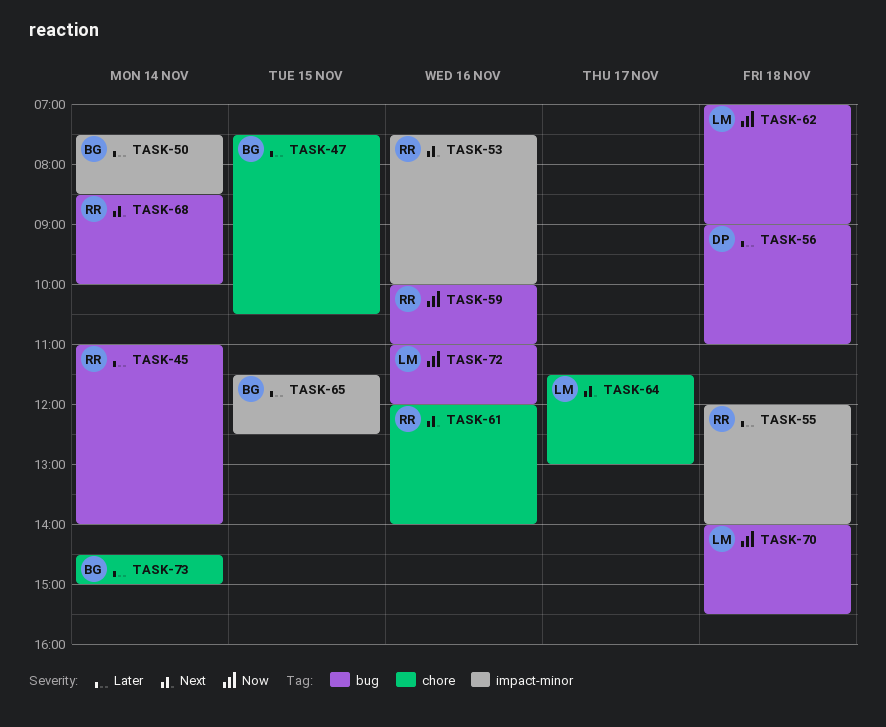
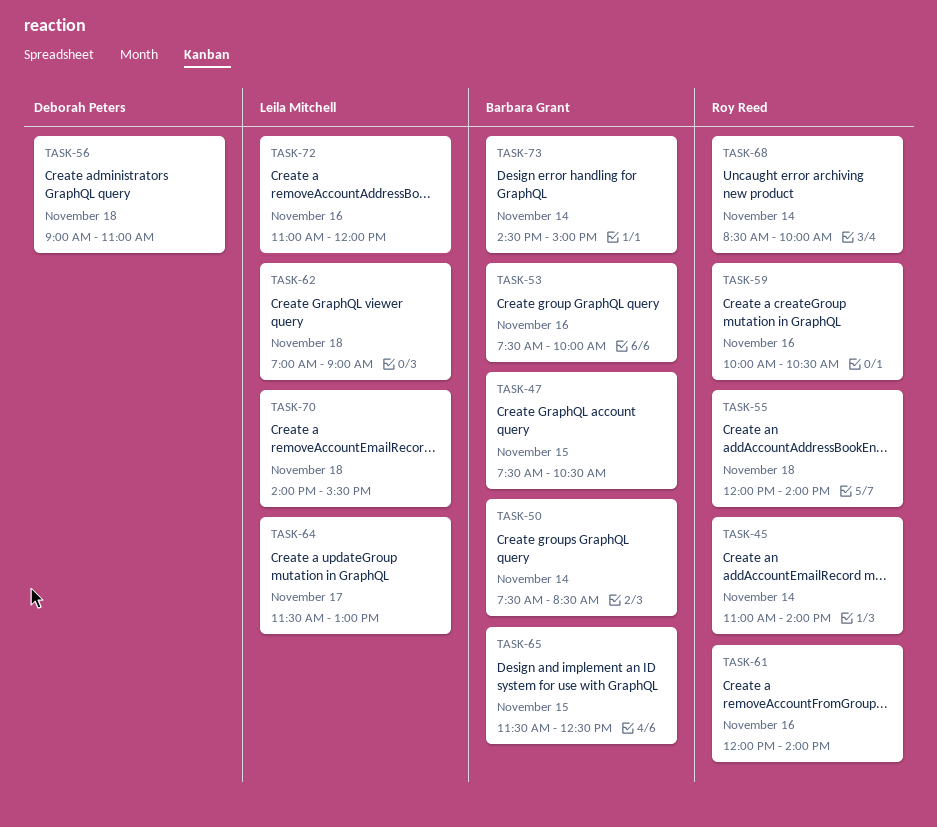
TASK-53, owner: Roy Reed -> Barbara Grant
TASK-59, ends: 11:00 -> 10:30

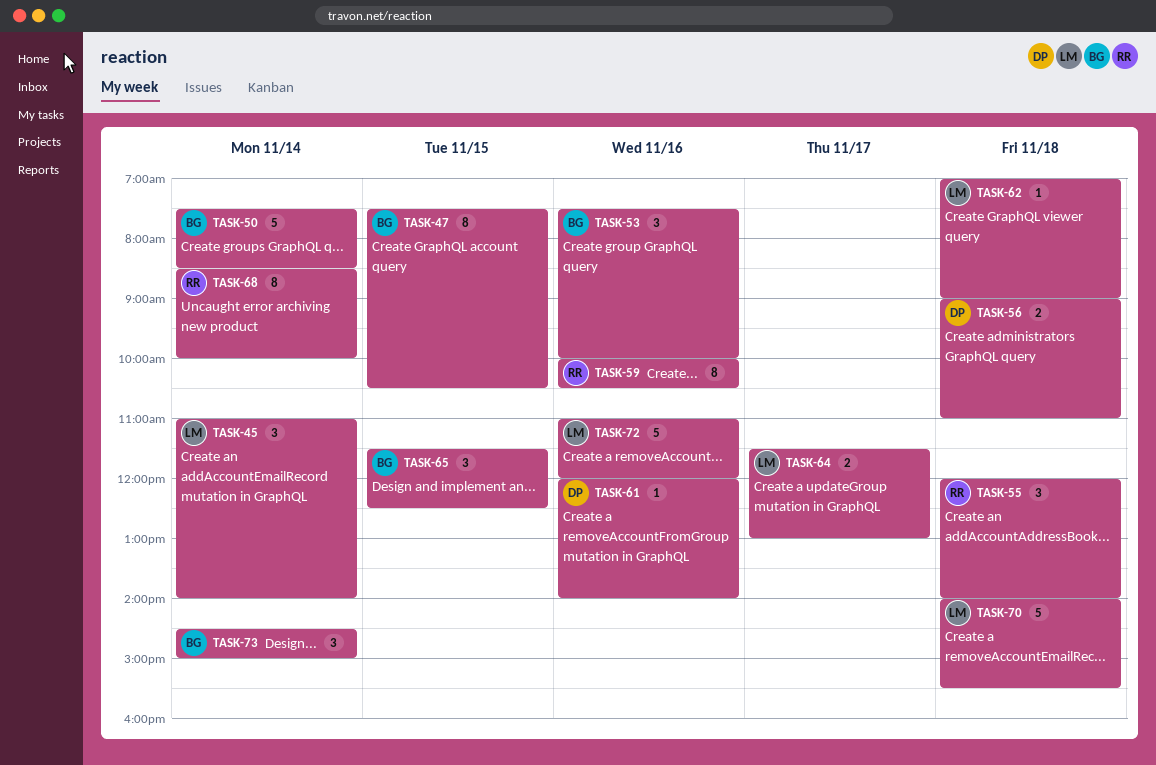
TASK-45, owner: Roy Reed -> Leila Mitchell
TASK-61, owner: Roy Reed -> Deborah Peters

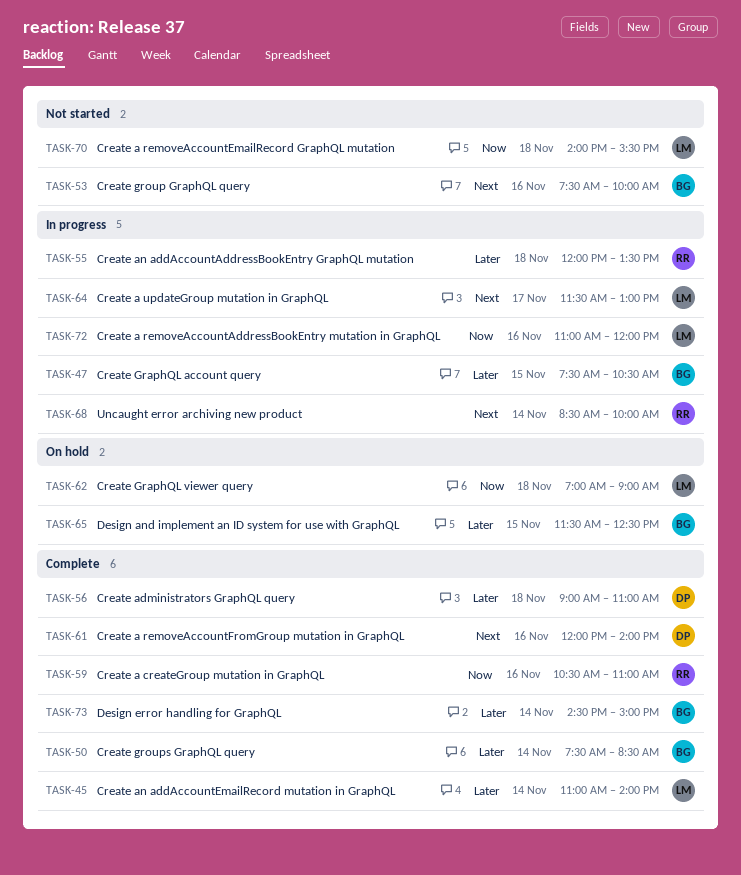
TASK-55, ends: 14:00 -> 13:30
TASK-59, begins: 10:00 -> 10:30
TASK-59, ends: 10:30 -> 11:00

